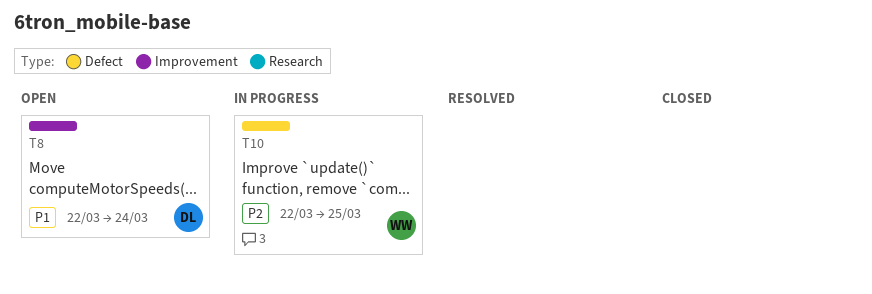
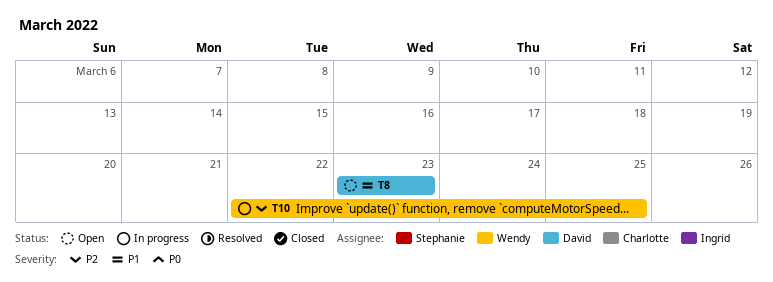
T8, start: Mar 22 -> Mar 23
T8, due: Mar 24 -> Mar 23

